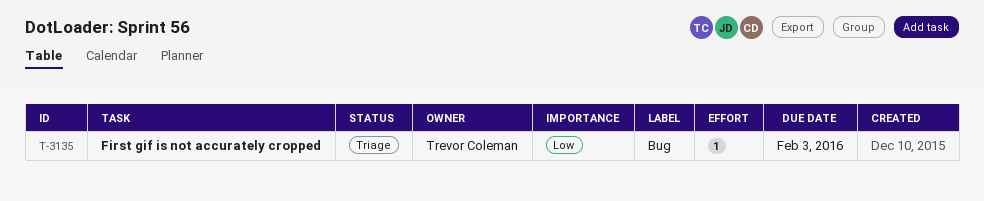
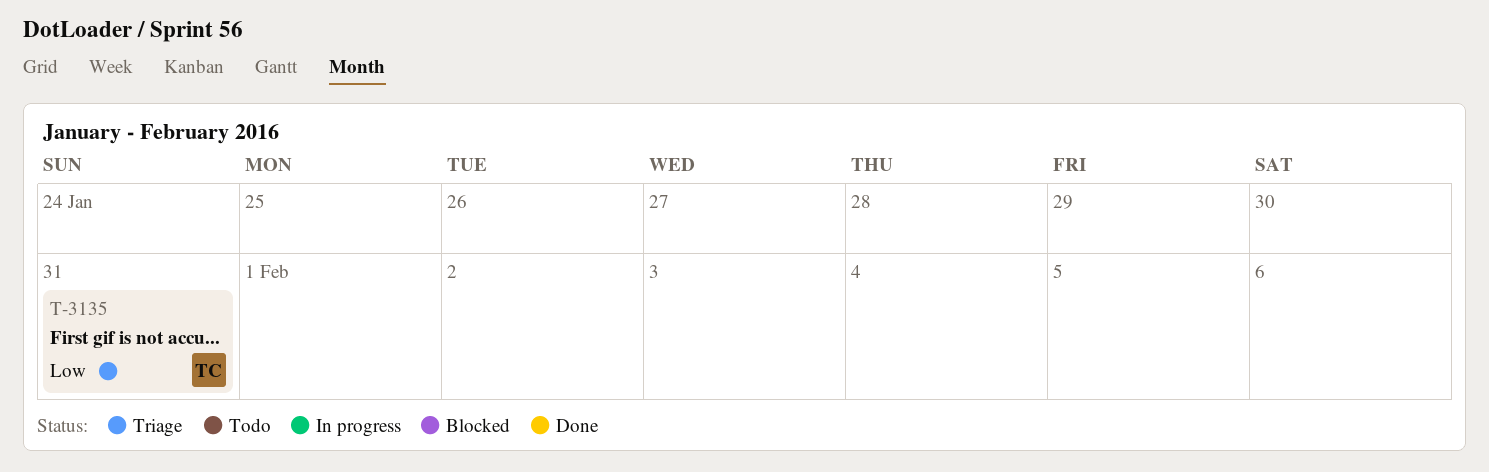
T-3135, due: Feb 3 -> Jan 31

